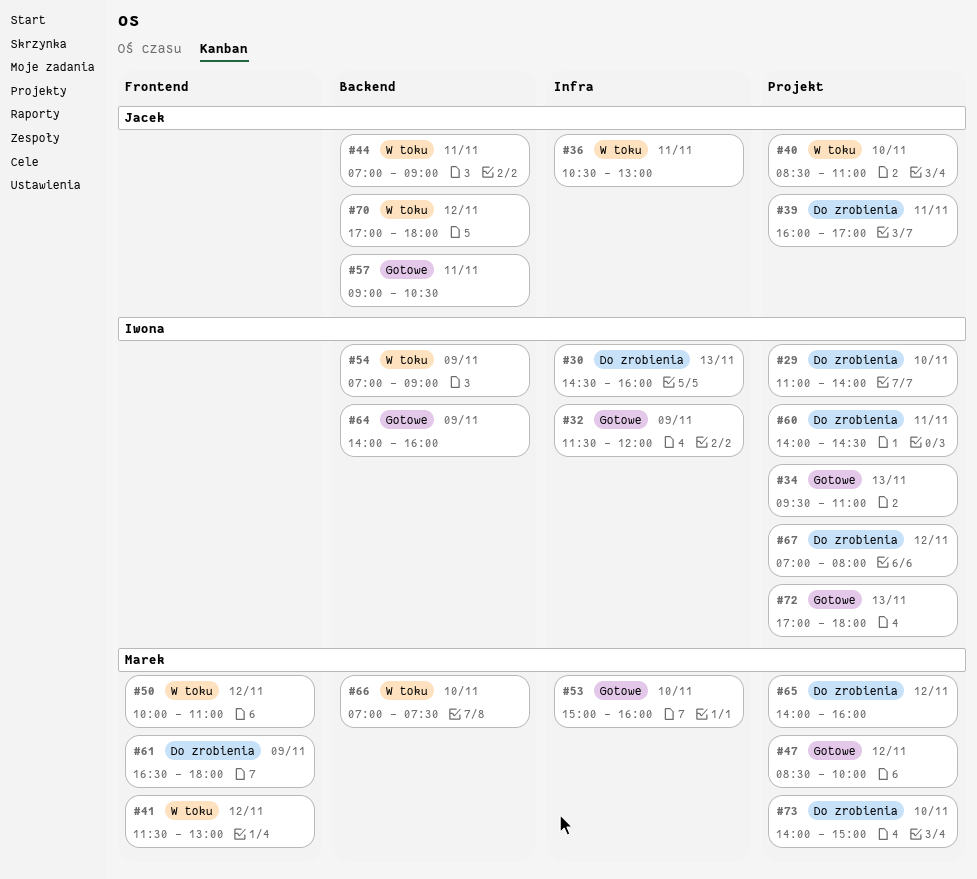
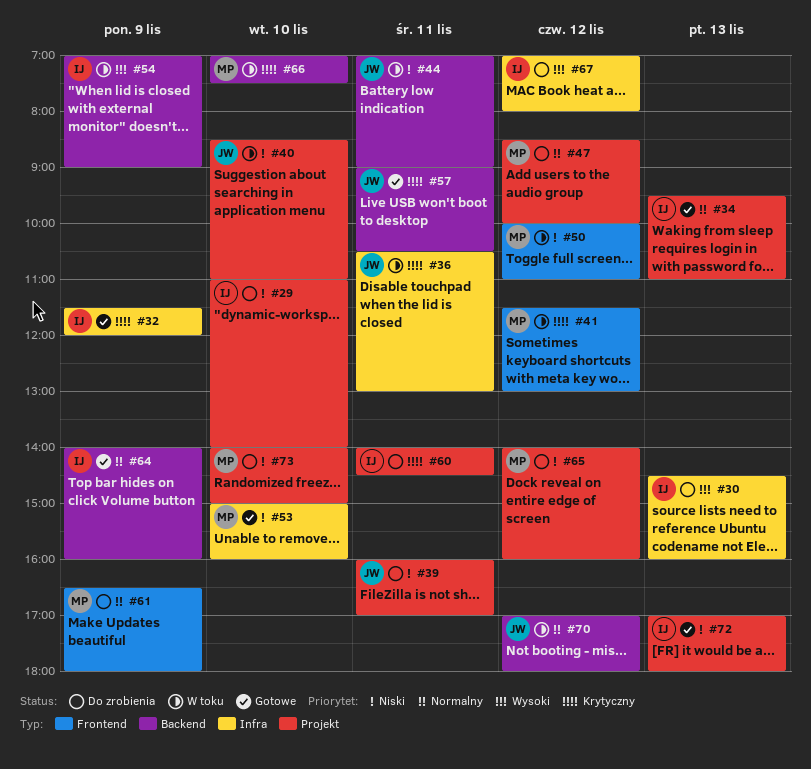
#47, status: Gotowe -> Do zrobienia
#67, label: Projekt -> Infra

